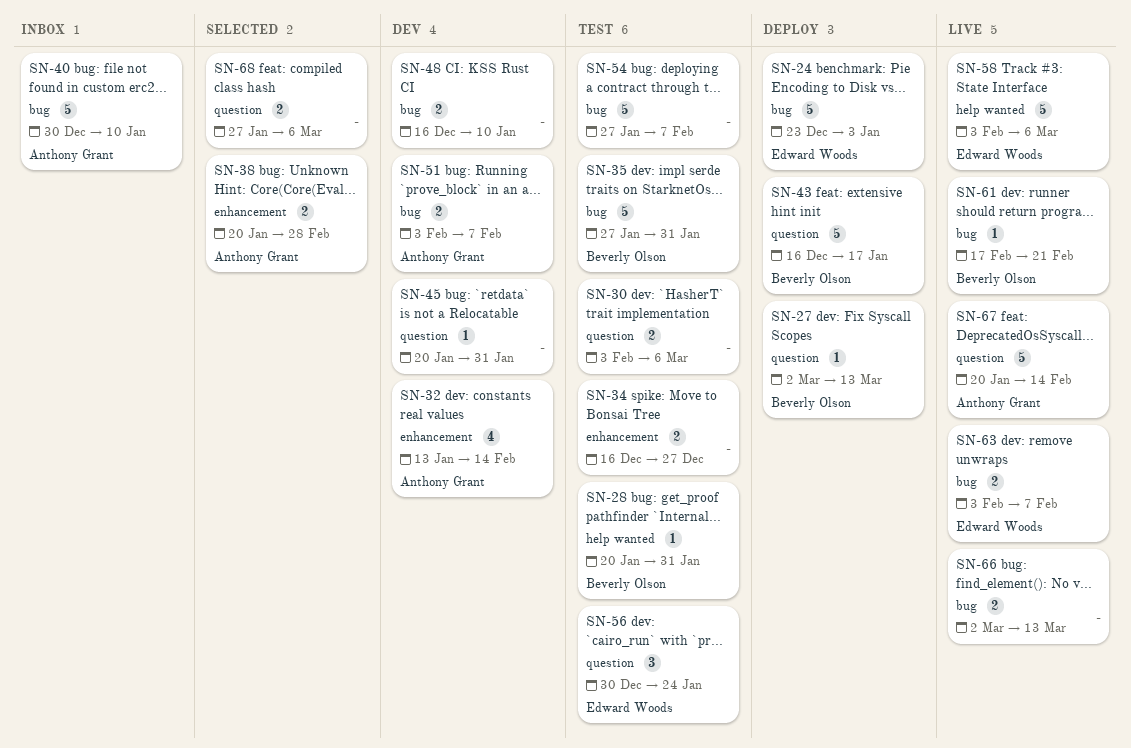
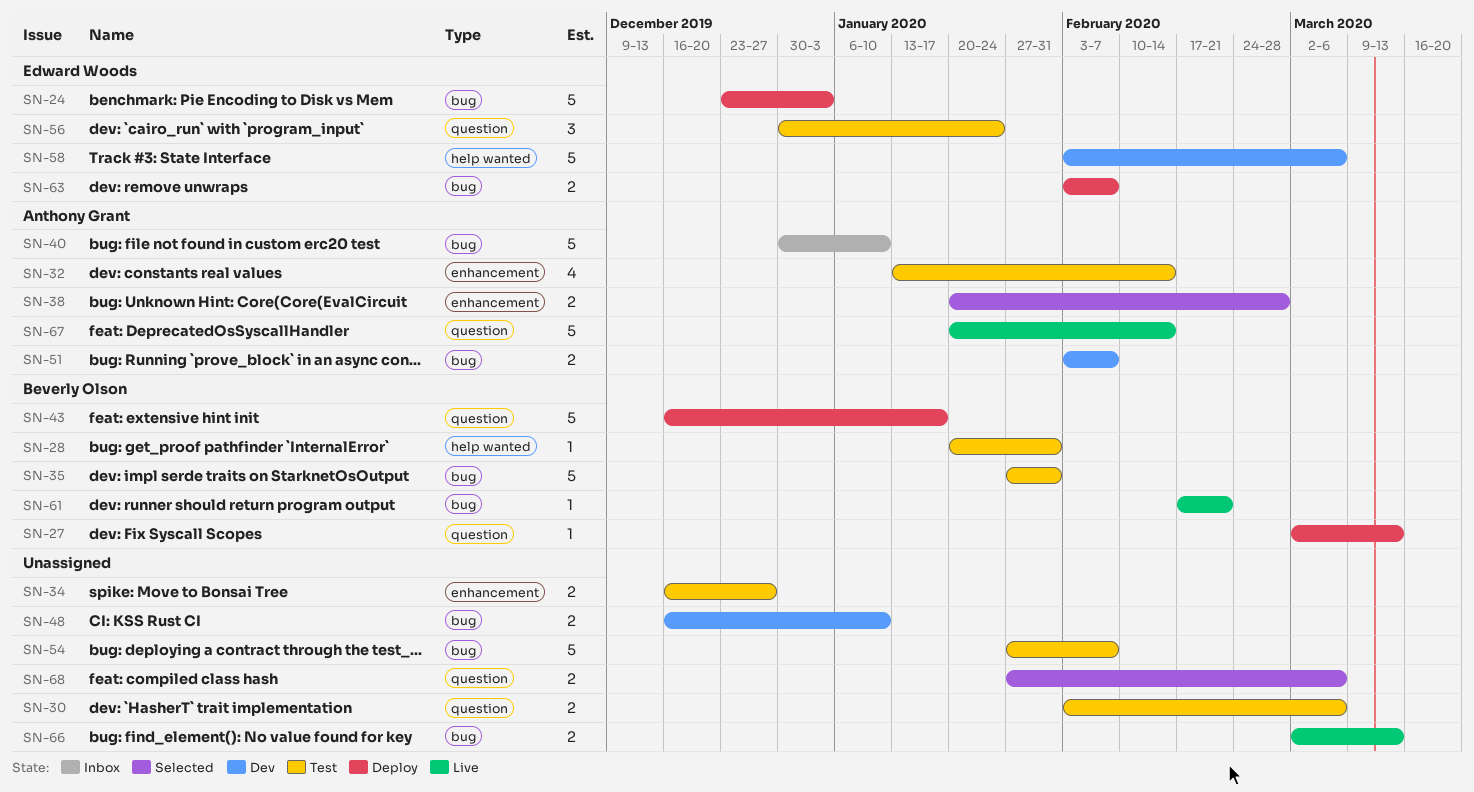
SN-32, status: Dev -> Test
SN-45: present -> none
SN-58, status: Live -> Dev
SN-63, status: Live -> Deploy

